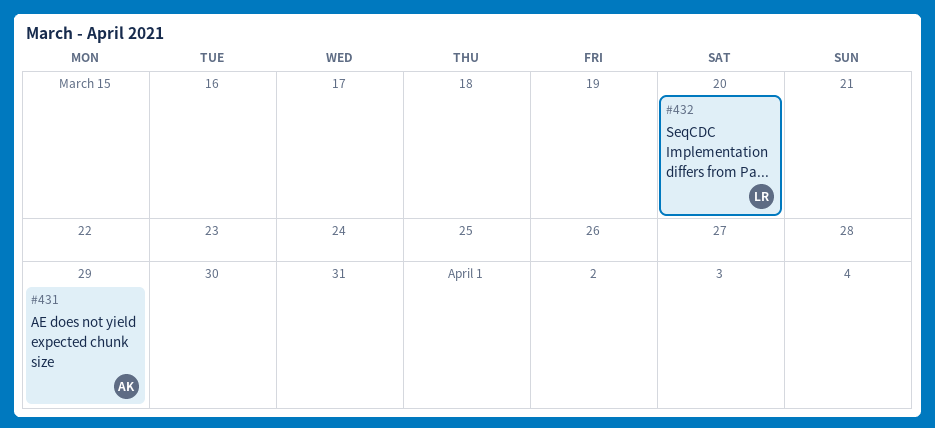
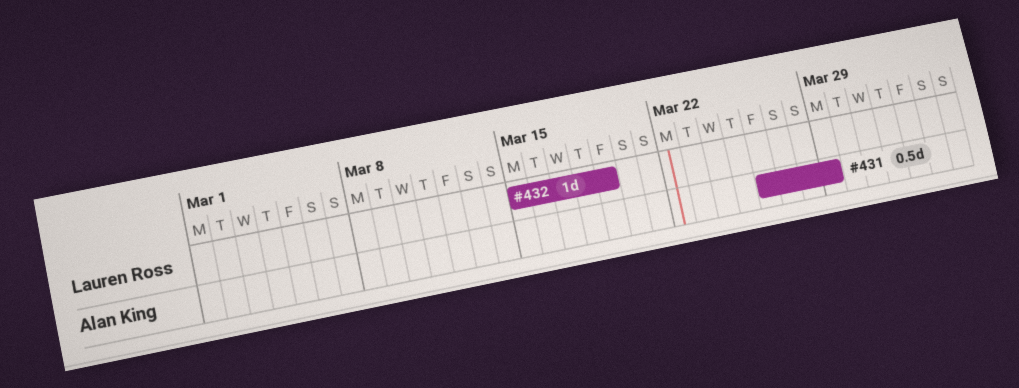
#432, due: Mar 20 -> Mar 19

